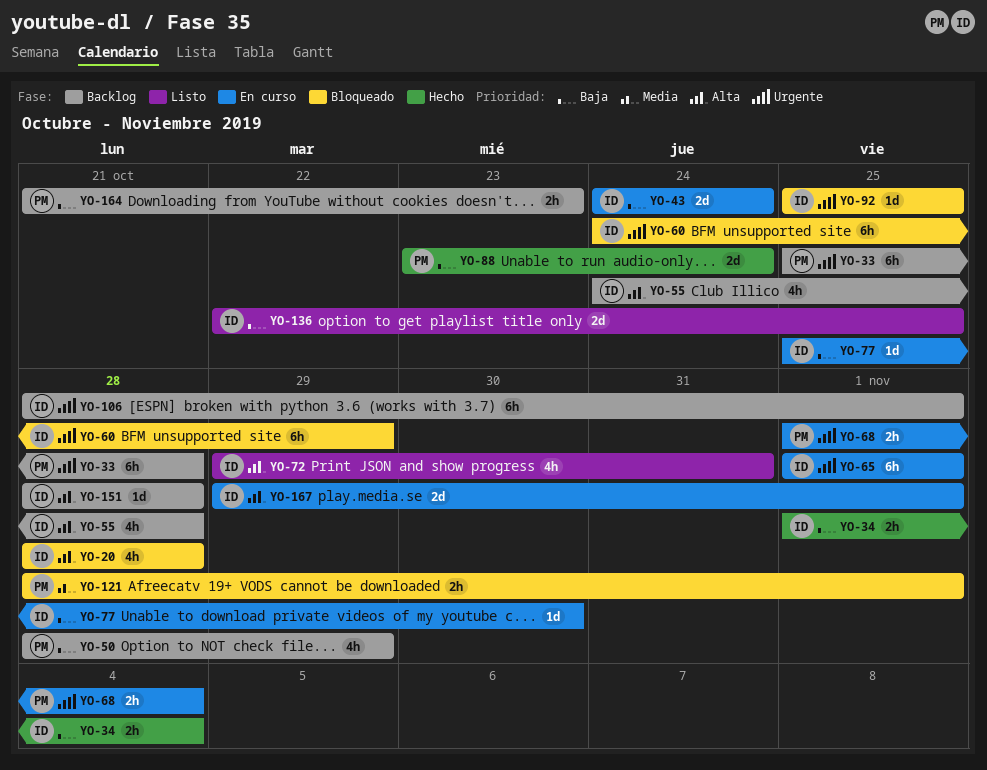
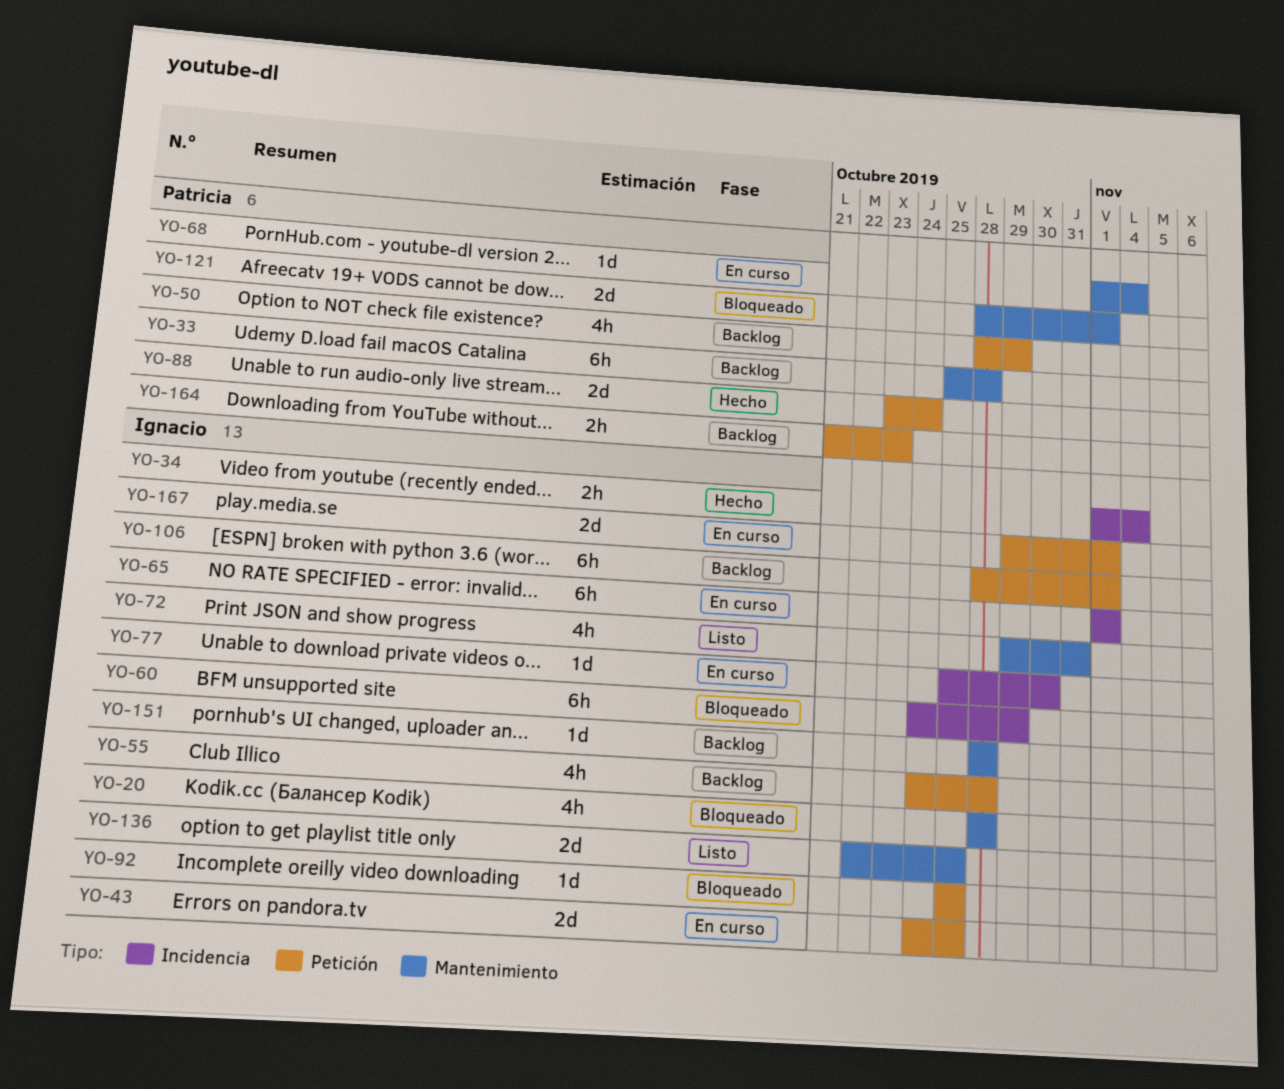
YO-43, due: Oct 24 -> Oct 25
YO-68, estimate: 2h -> 1d
YO-121, estimate: 2h -> 2d

